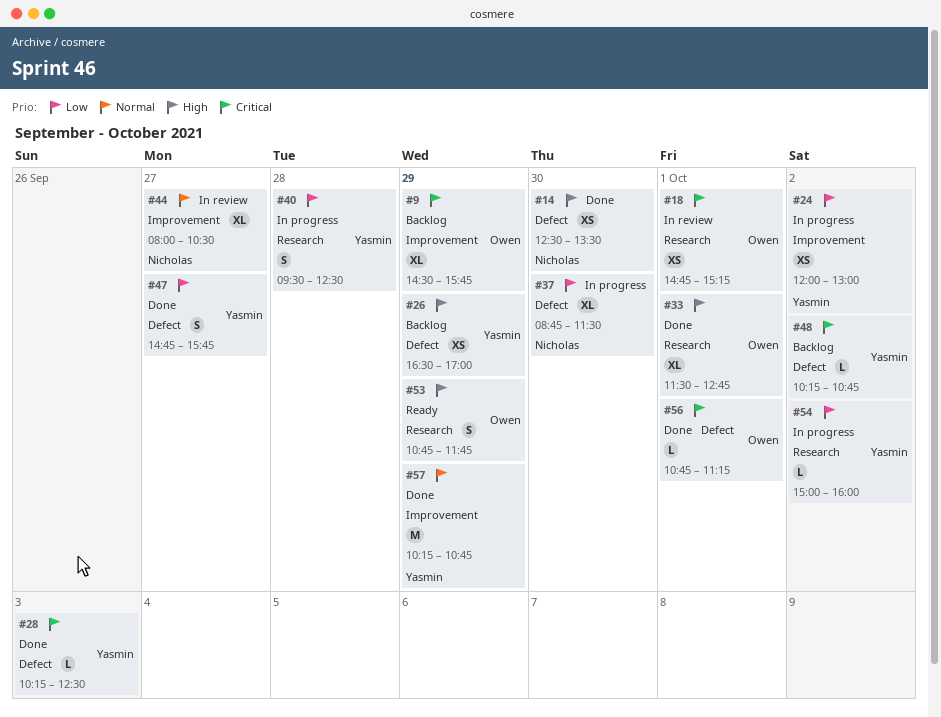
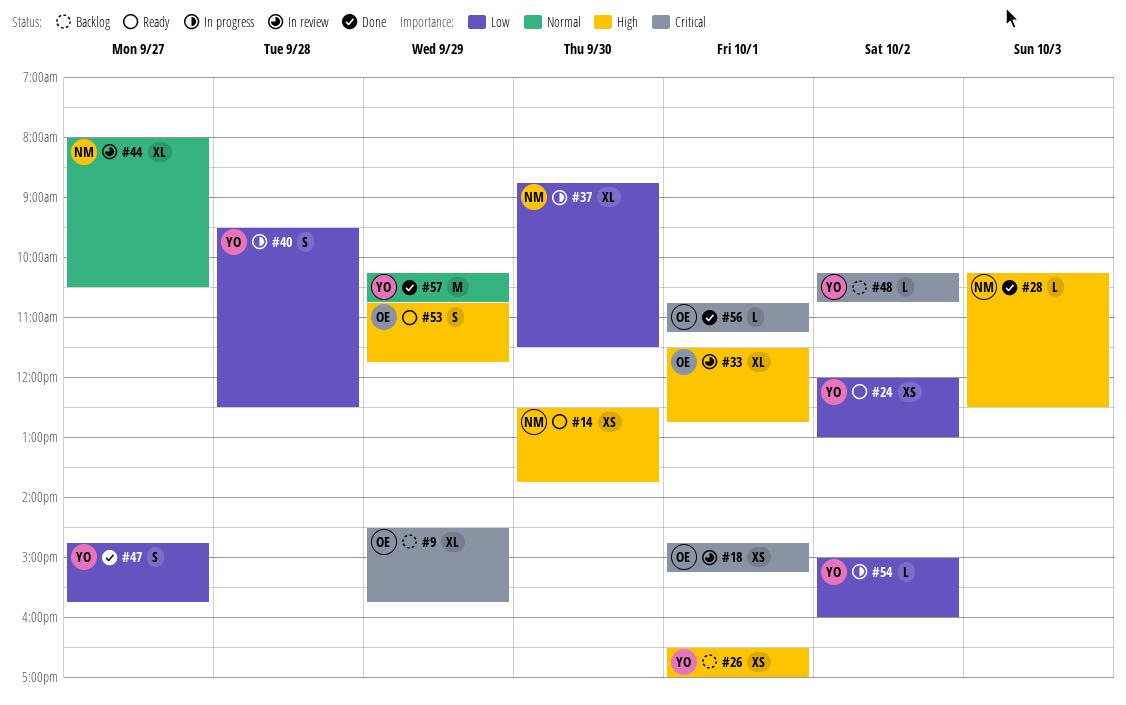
#14, status: Done -> Ready
#14, ends: 13:30 -> 13:45
#24, status: In progress -> Ready
#26, day: Sep 29 -> Oct 1
#28, owner: Yasmin -> Nicholas
#28, priority: Critical -> High
#33, status: Done -> In review

